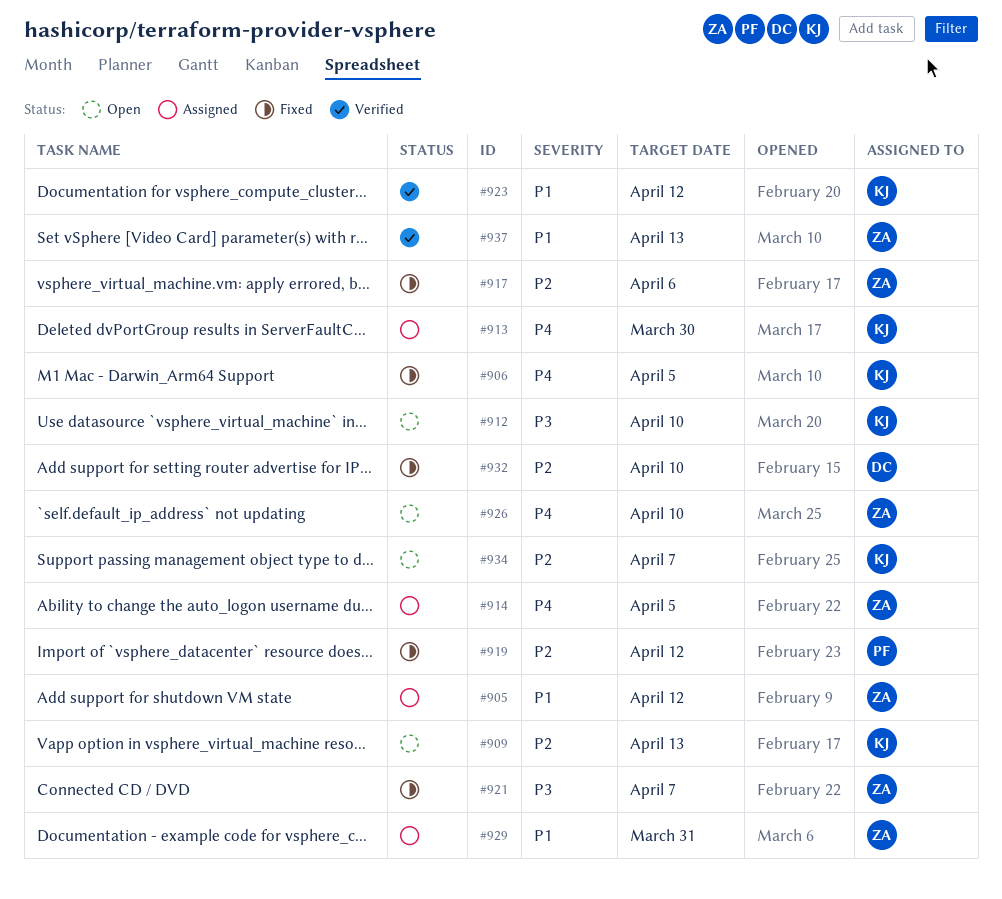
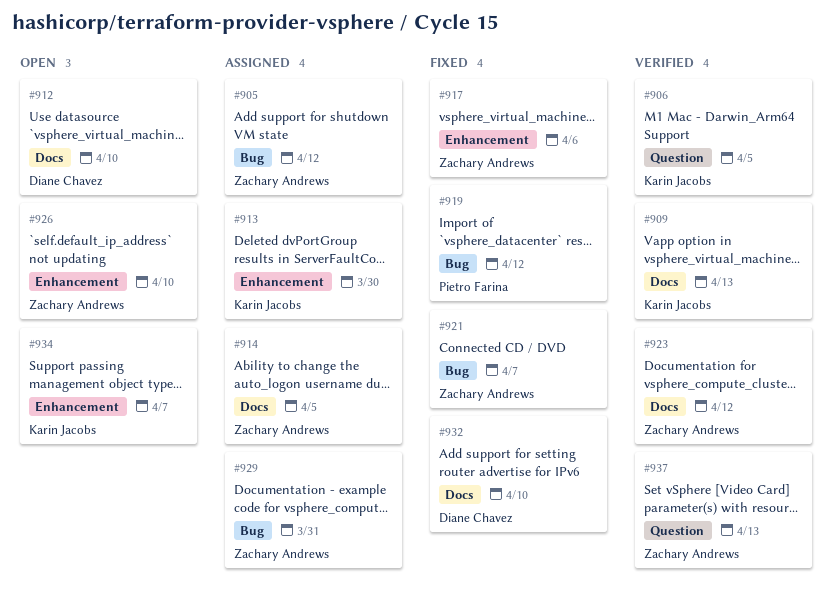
#906, status: Fixed -> Verified
#909, status: Open -> Verified
#912, owner: Karin Jacobs -> Diane Chavez
#923, owner: Karin Jacobs -> Zachary Andrews

